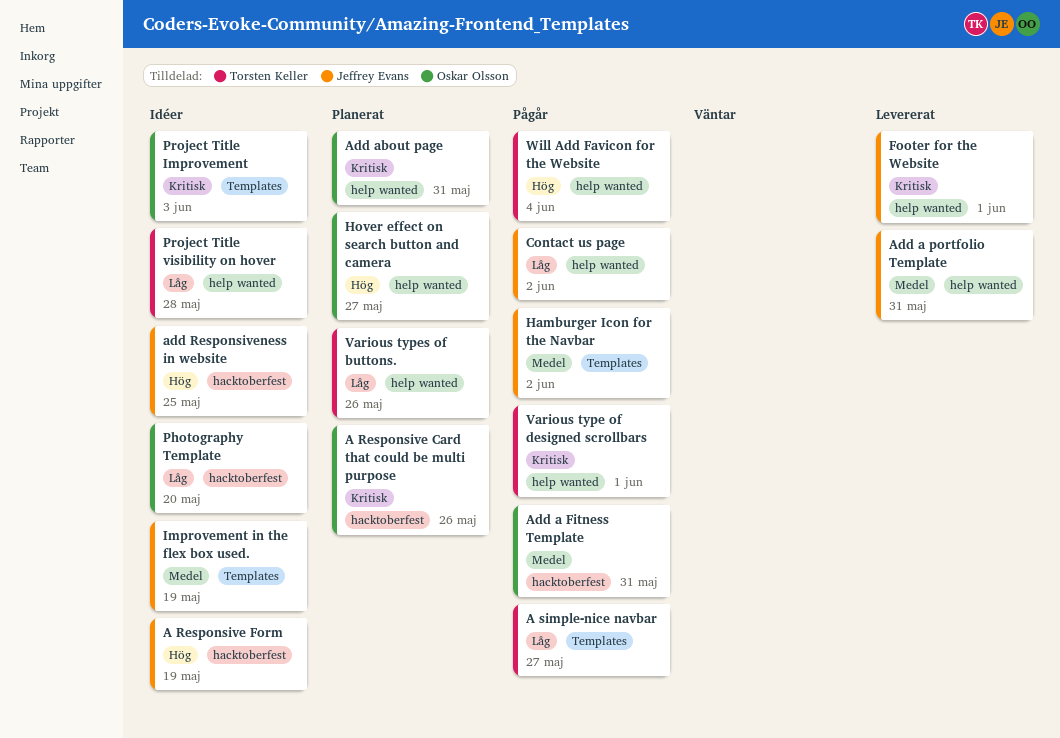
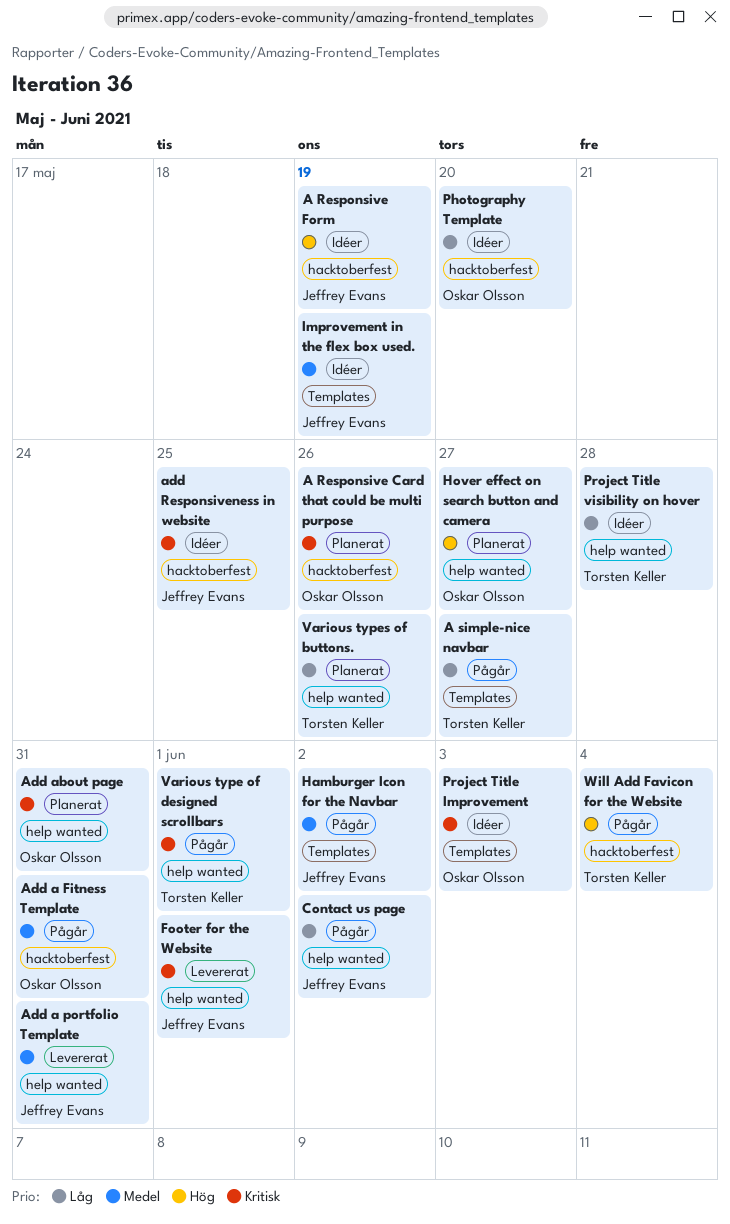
add Responsiveness in website, priority: Hög -> Kritisk
Will Add Favicon for the Website, label: help wanted -> hacktoberfest

